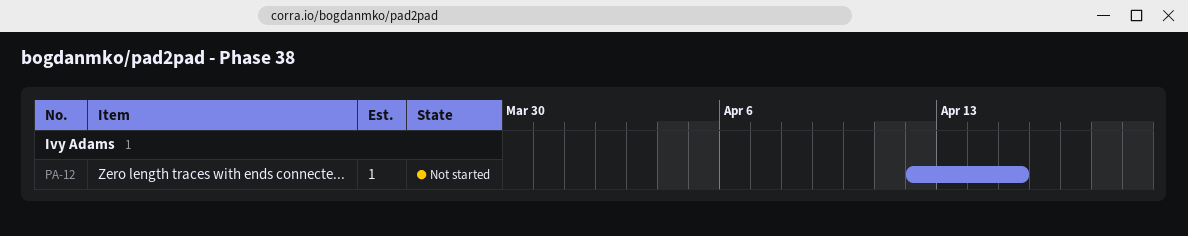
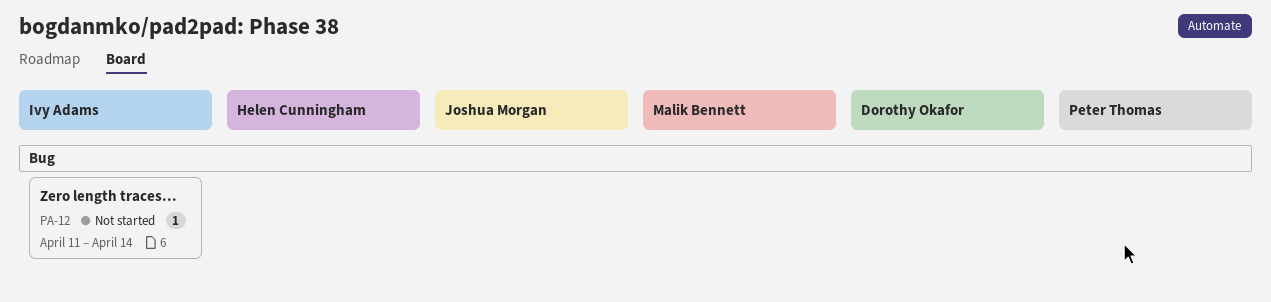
PA-12, start: Apr 12 -> Apr 11
PA-12, due: Apr 15 -> Apr 14

